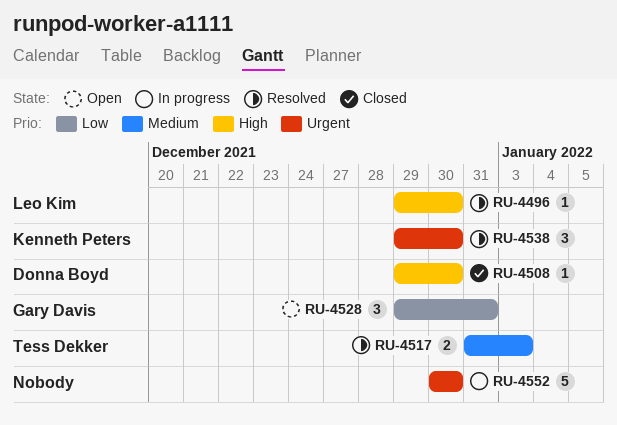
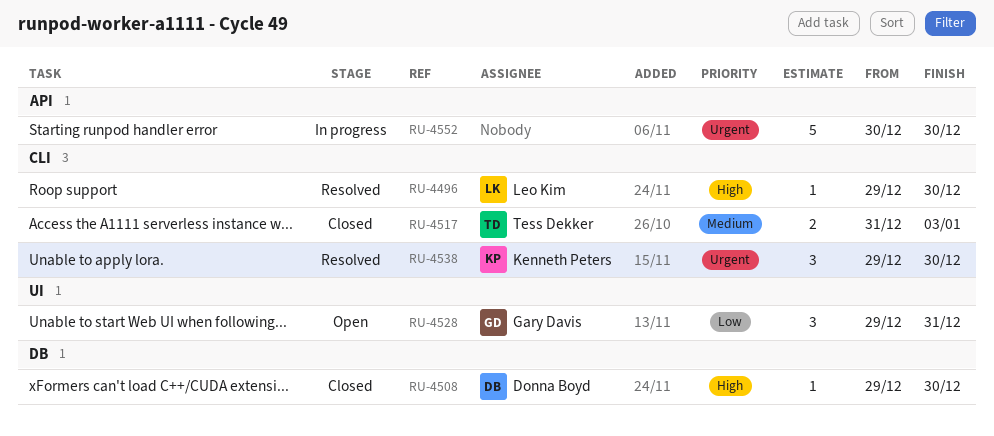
RU-4517, status: Resolved -> Closed

